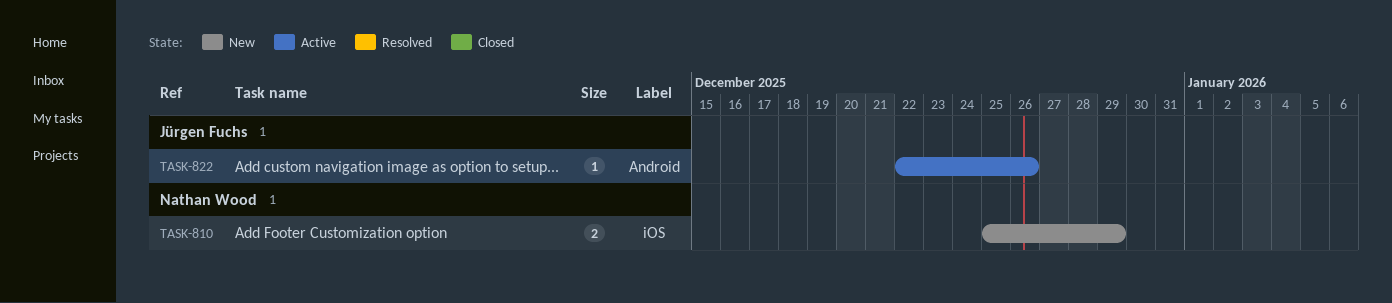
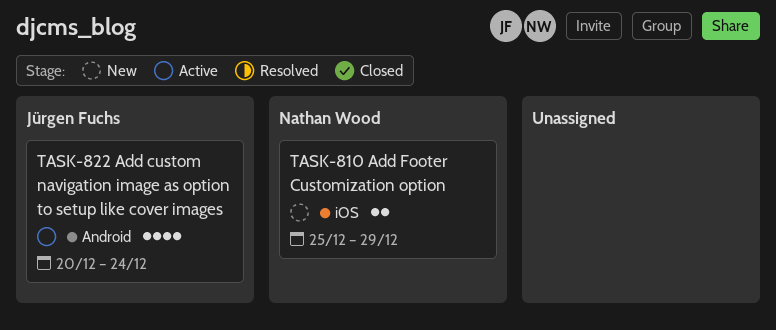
TASK-822, estimate: 1 -> 4
TASK-822, start: Dec 22 -> Dec 20
TASK-822, due: Dec 26 -> Dec 24

